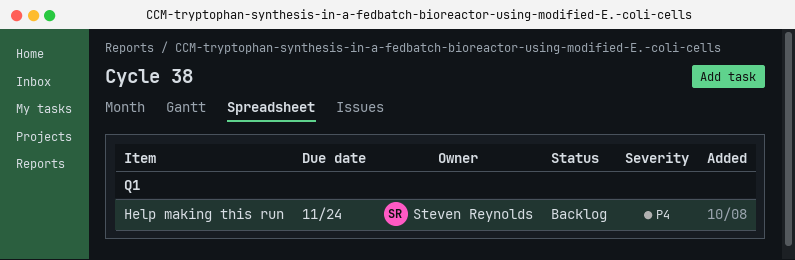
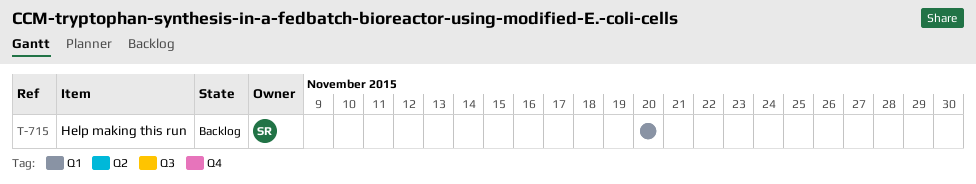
Help making this run, due: Nov 24 -> Nov 20

